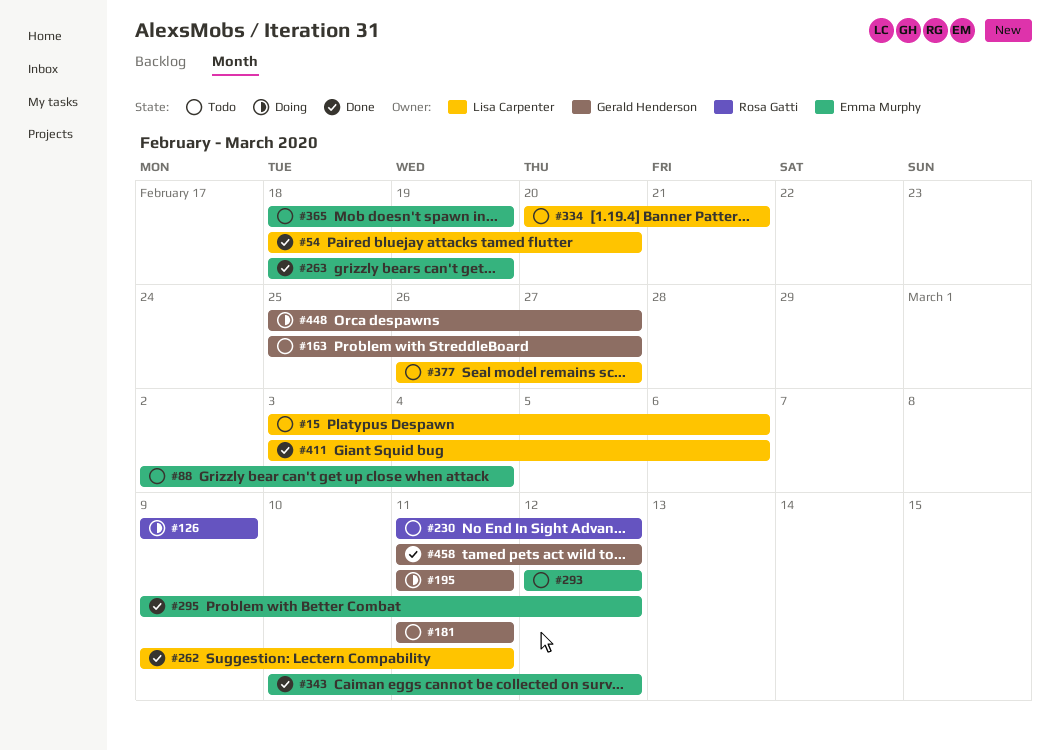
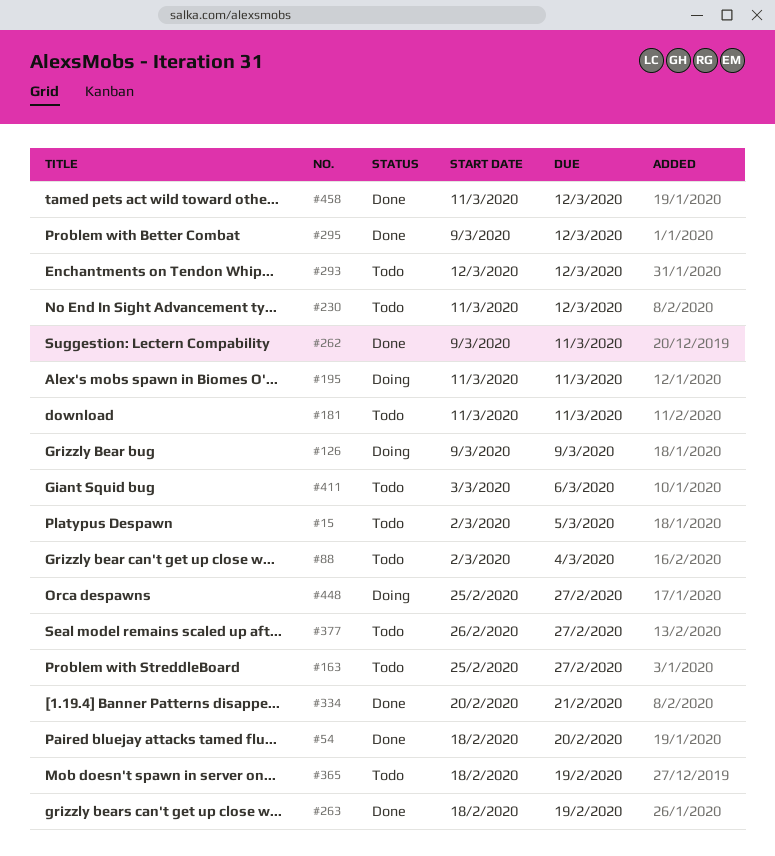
#15, start: Mar 3 -> Mar 2
#15, due: Mar 6 -> Mar 5
#334, status: Todo -> Done
#343: present -> none
#411, status: Done -> Todo

